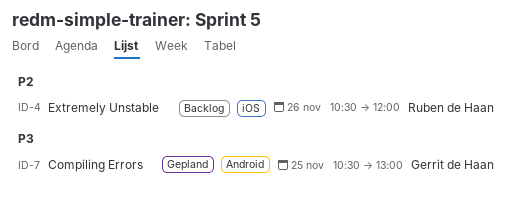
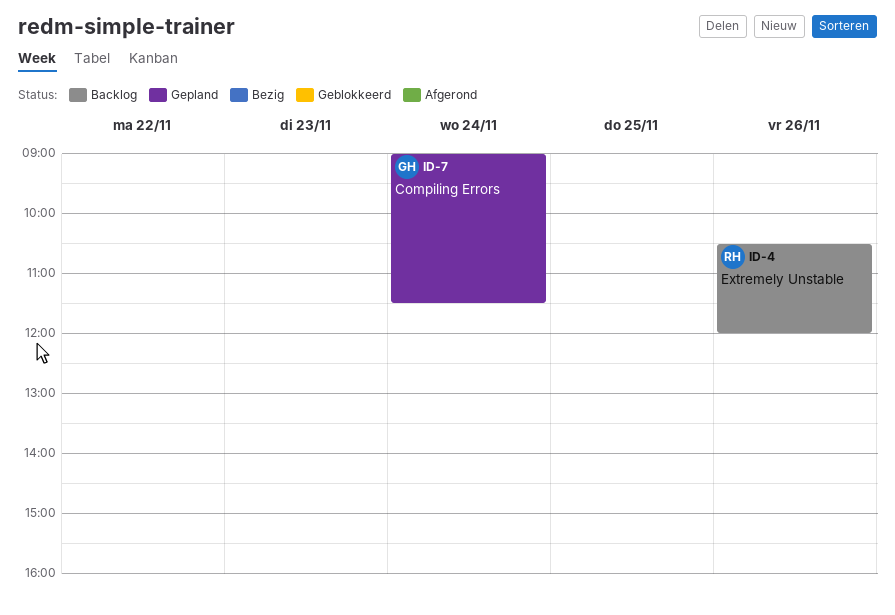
ID-7, day: Nov 25 -> Nov 24
ID-7, begins: 10:30 -> 09:00
ID-7, ends: 13:00 -> 11:30

